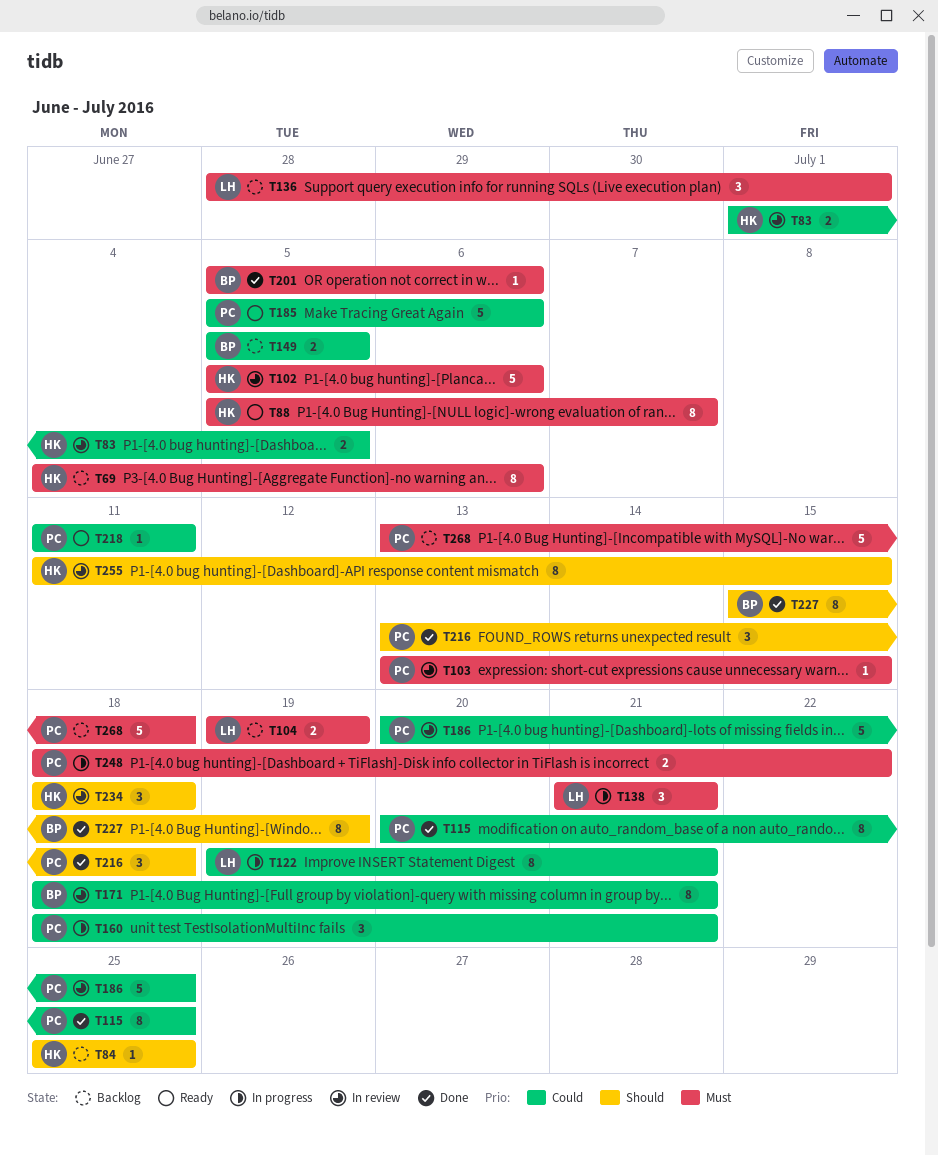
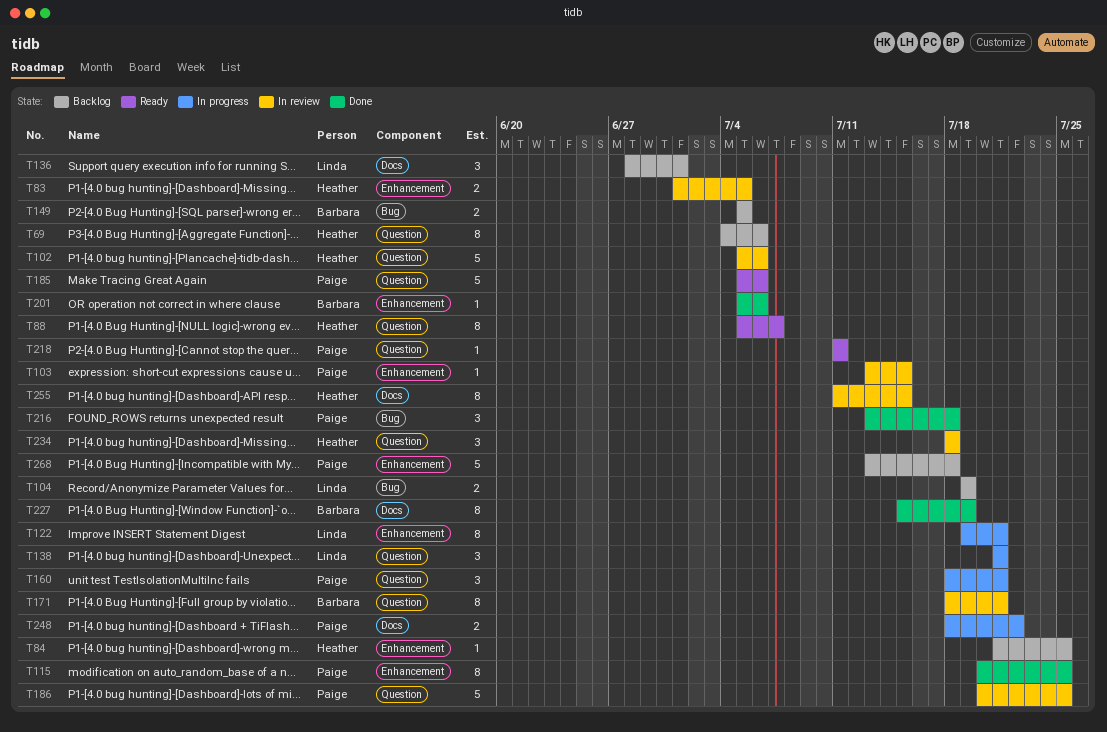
T84, start: Jul 25 -> Jul 21

